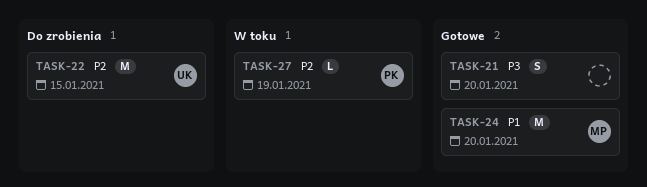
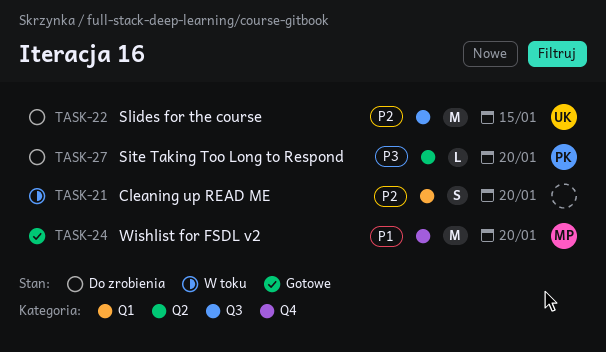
TASK-21, status: Gotowe -> W toku
TASK-21, priority: P3 -> P2
TASK-27, status: W toku -> Do zrobienia
TASK-27, priority: P2 -> P3
TASK-27, due: Jan 19 -> Jan 20

